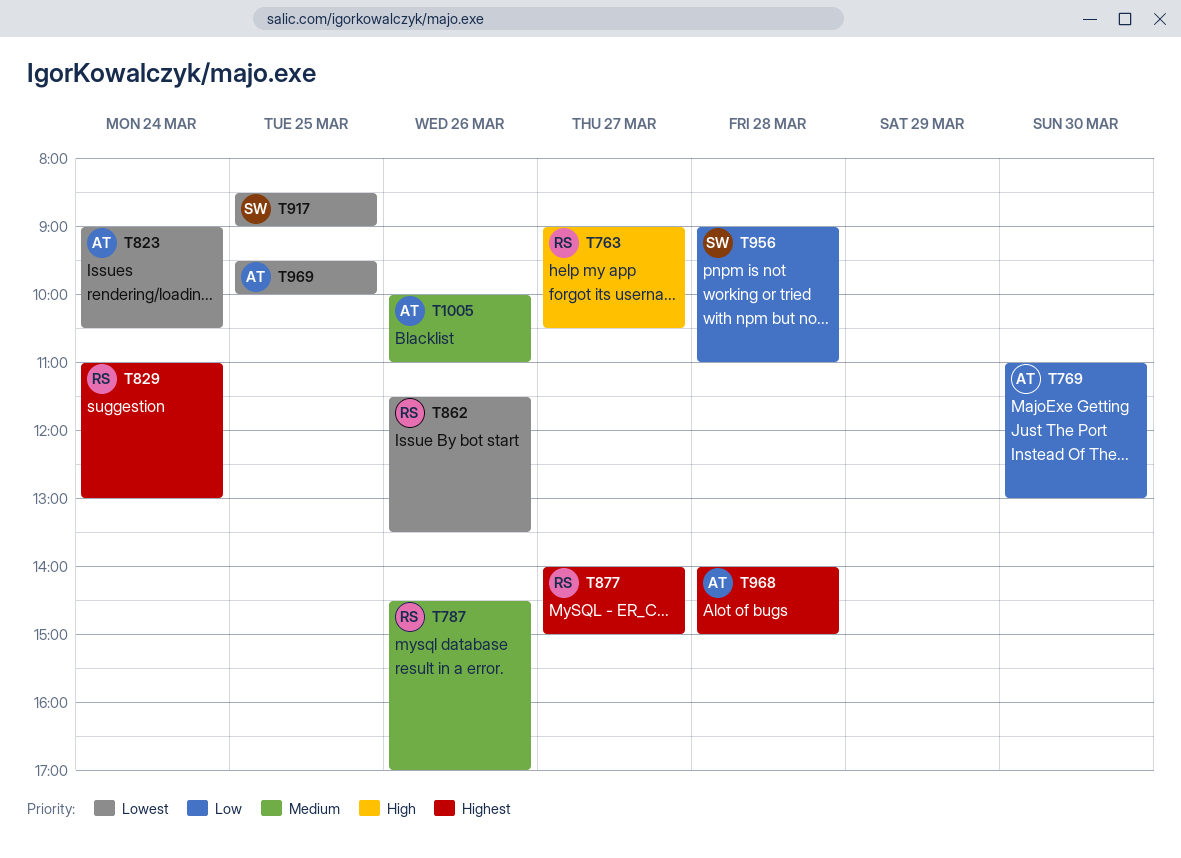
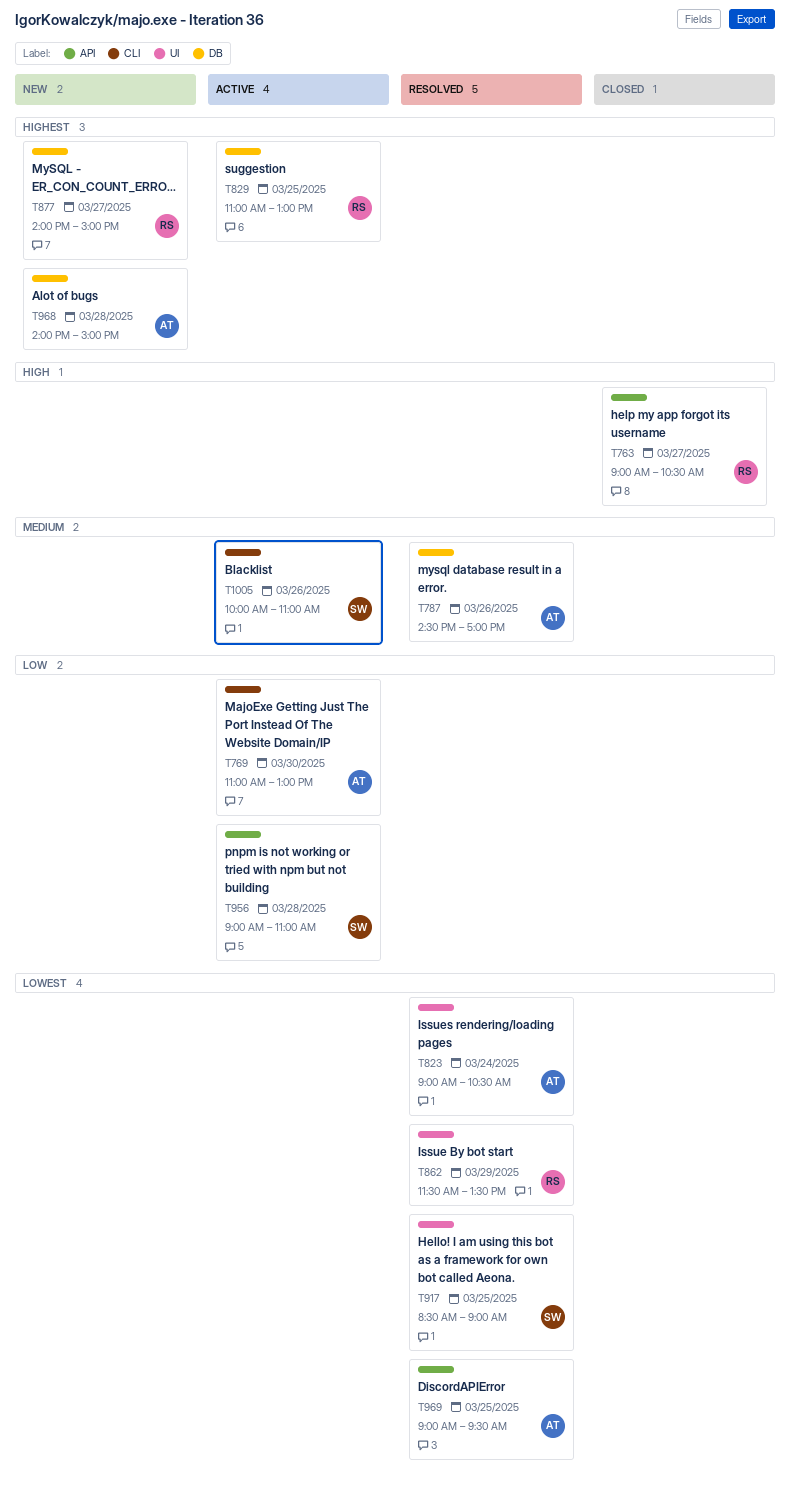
T787, owner: RS -> AT
T829, day: Mar 24 -> Mar 25
T862, day: Mar 26 -> Mar 29
T969, begins: 09:30 -> 09:00
T969, ends: 10:00 -> 09:30
T1005, owner: AT -> SW

